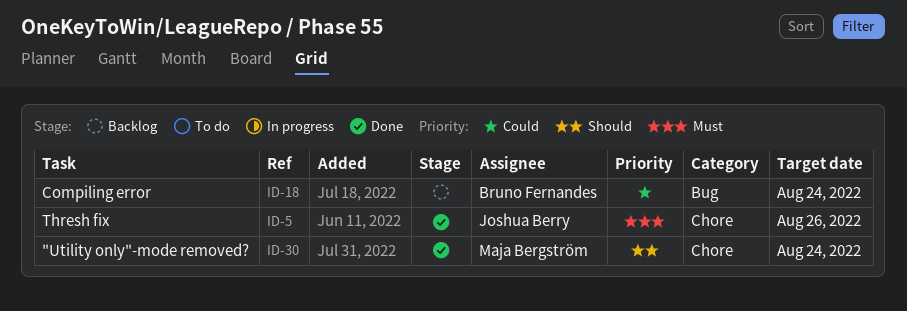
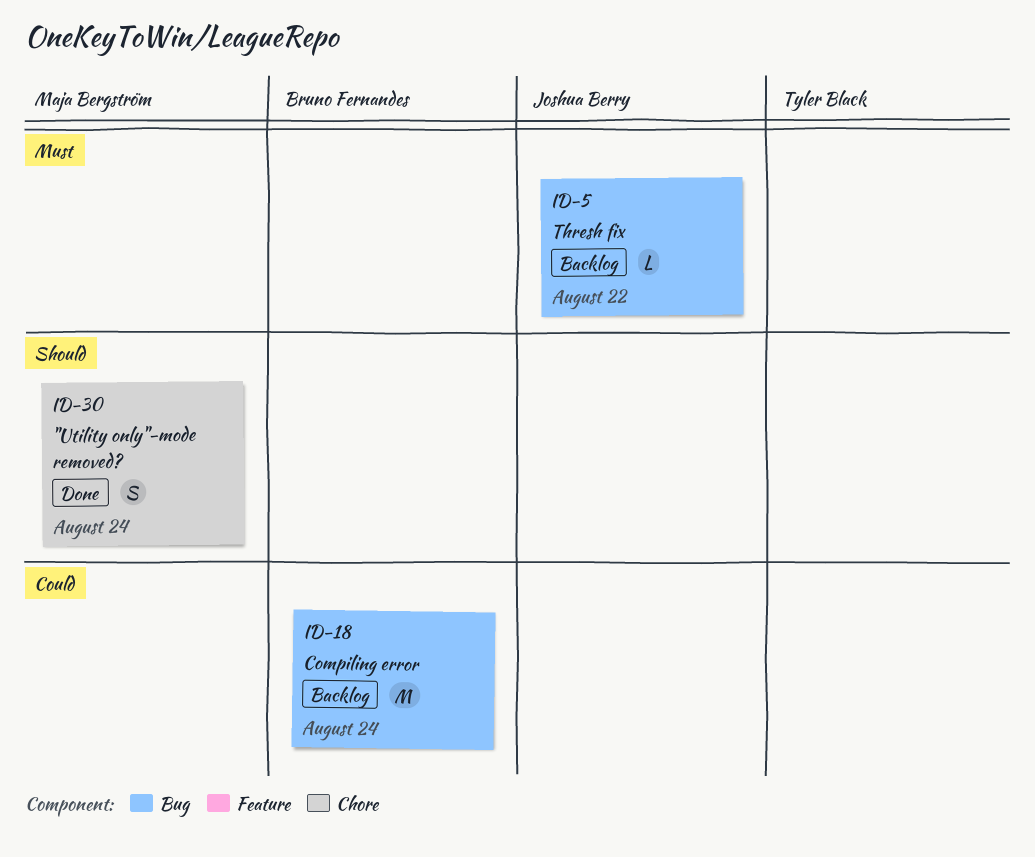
ID-5, status: Done -> Backlog
ID-5, label: Chore -> Bug
ID-5, due: Aug 26 -> Aug 22

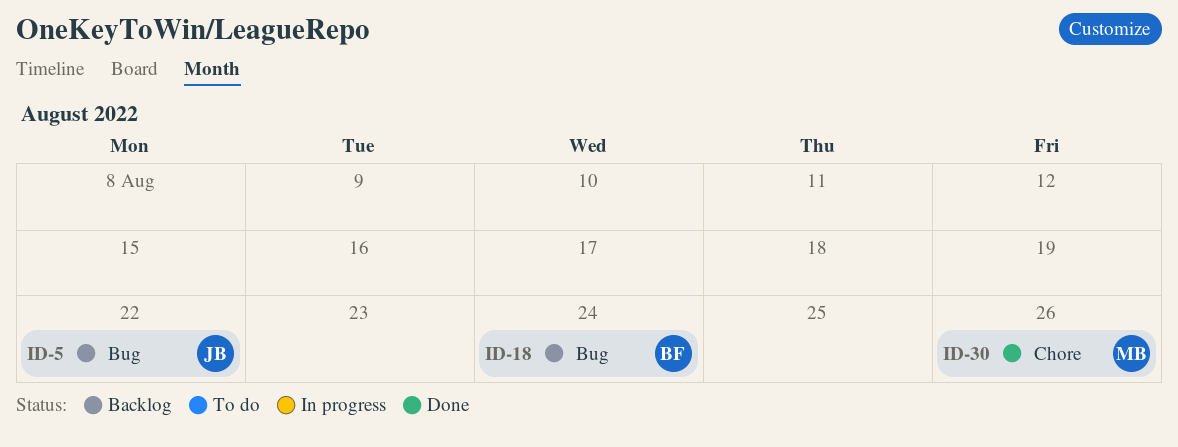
ID-30, due: Aug 24 -> Aug 26

